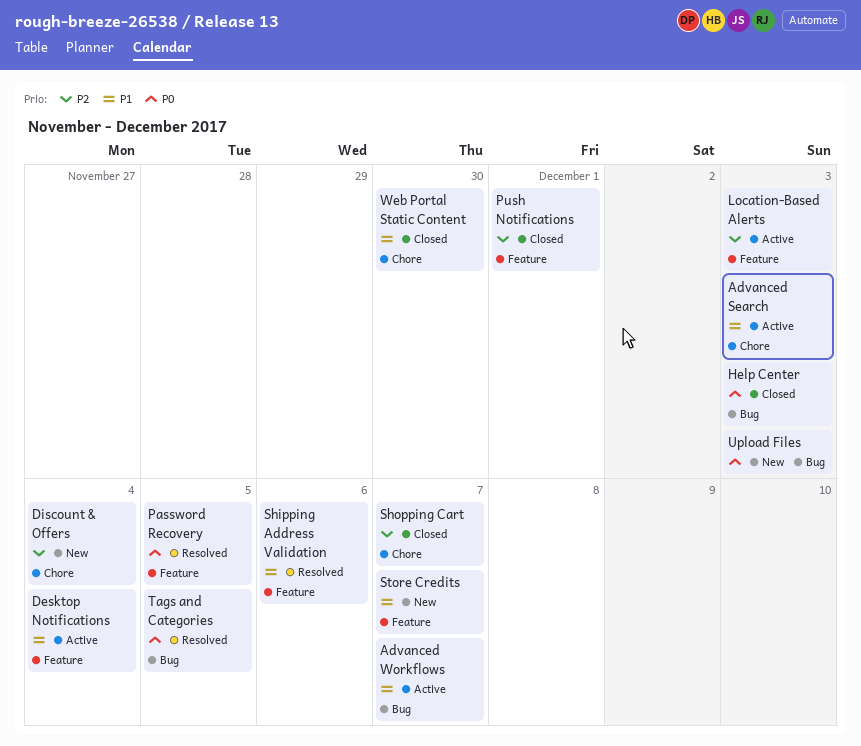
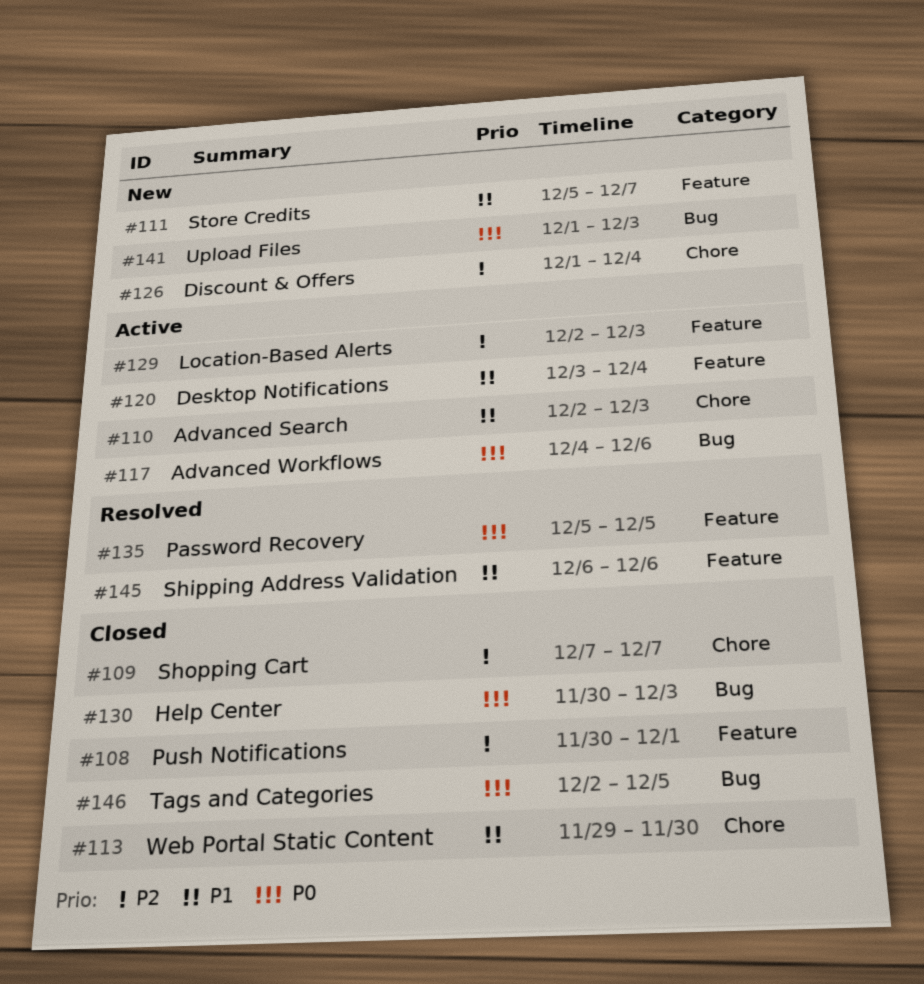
Advanced Workflows, priority: P1 -> P0
Advanced Workflows, due: Dec 7 -> Dec 6
Tags and Categories, status: Resolved -> Closed

